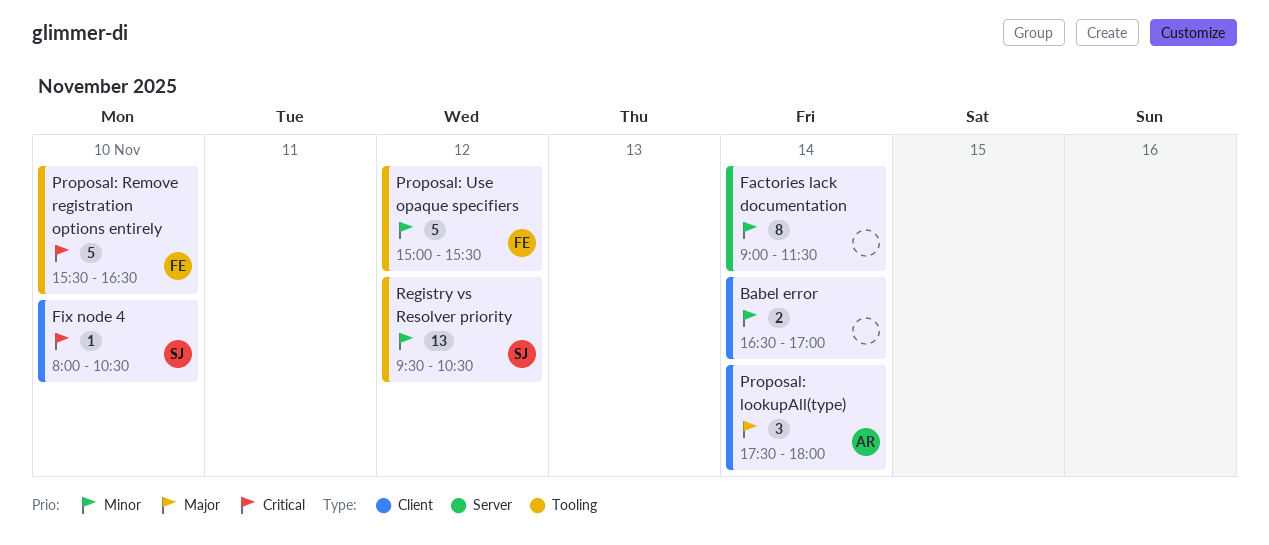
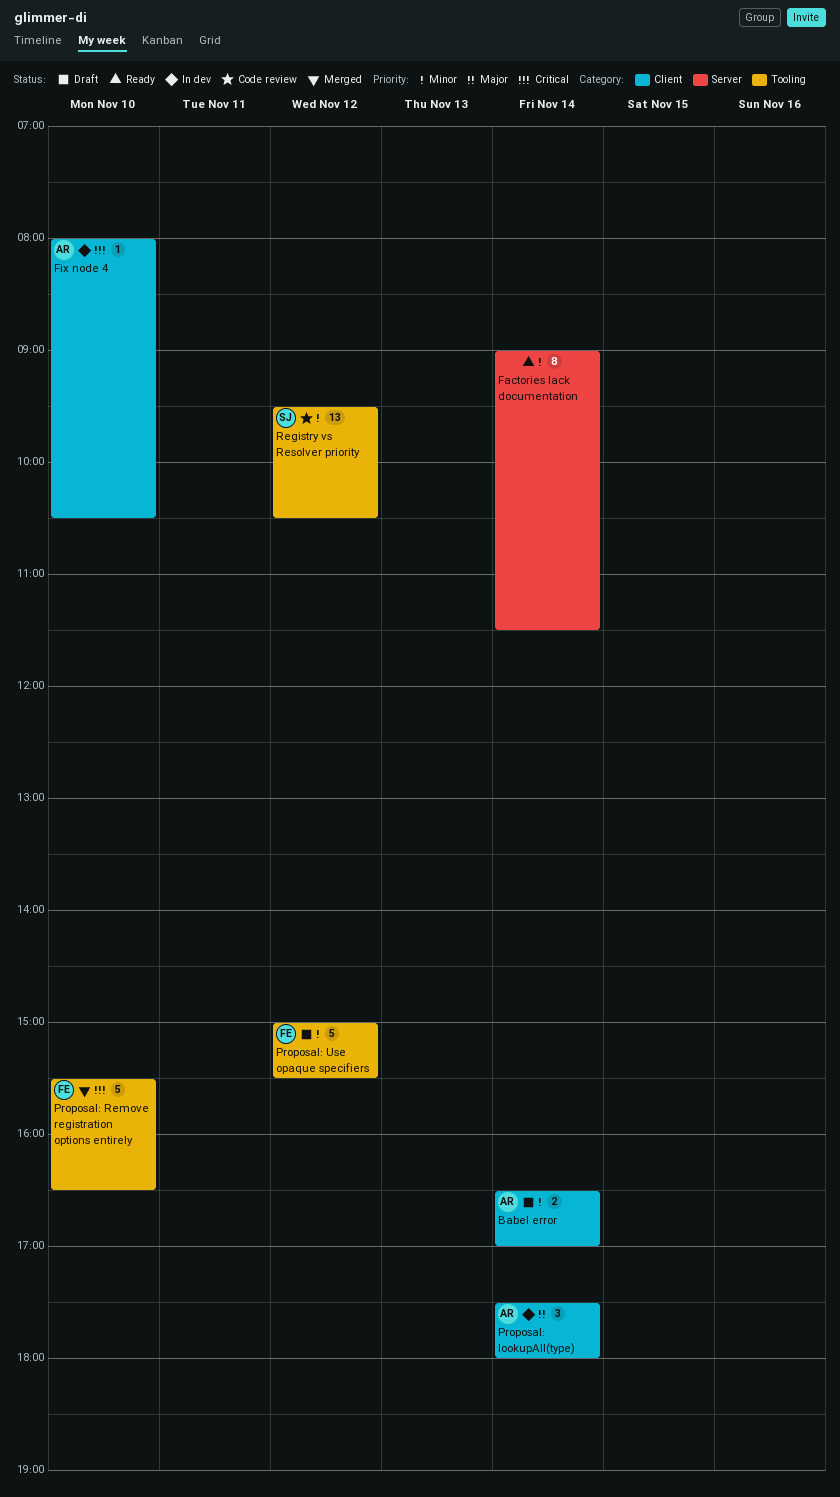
Babel error, owner: none -> AR
Fix node 4, owner: SJ -> AR

